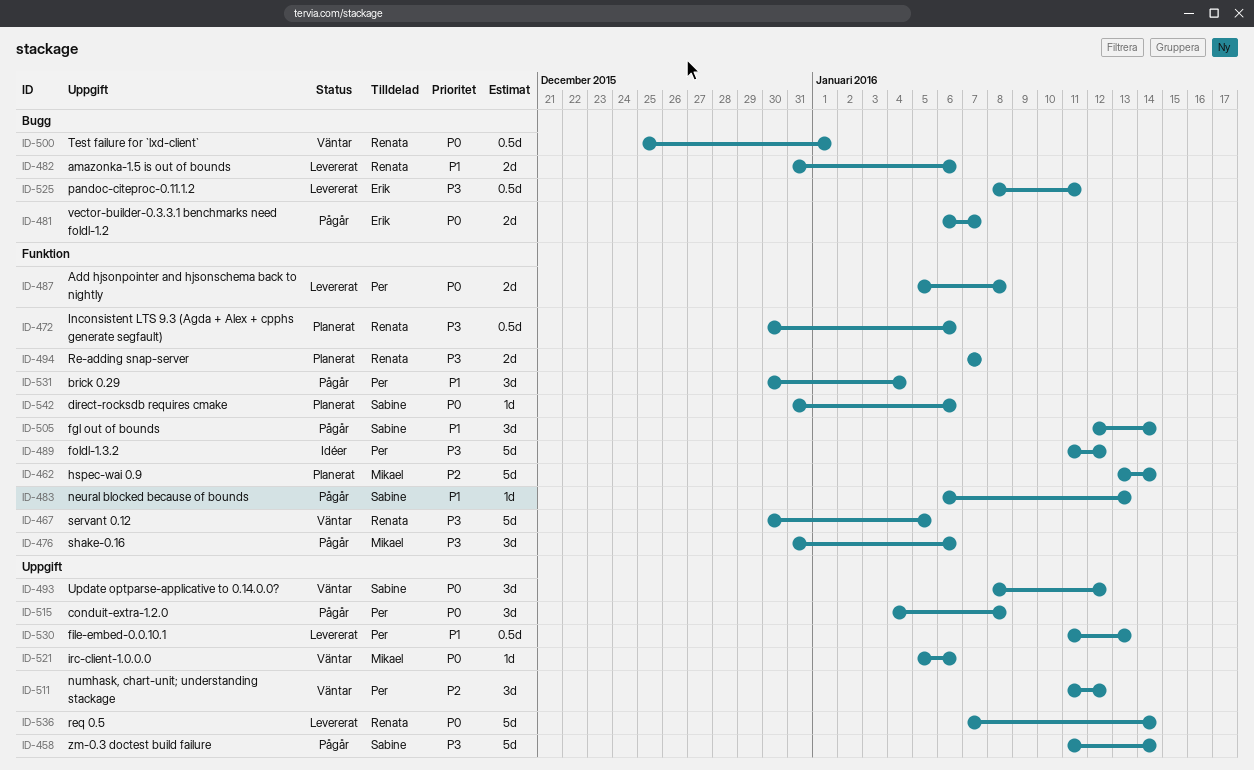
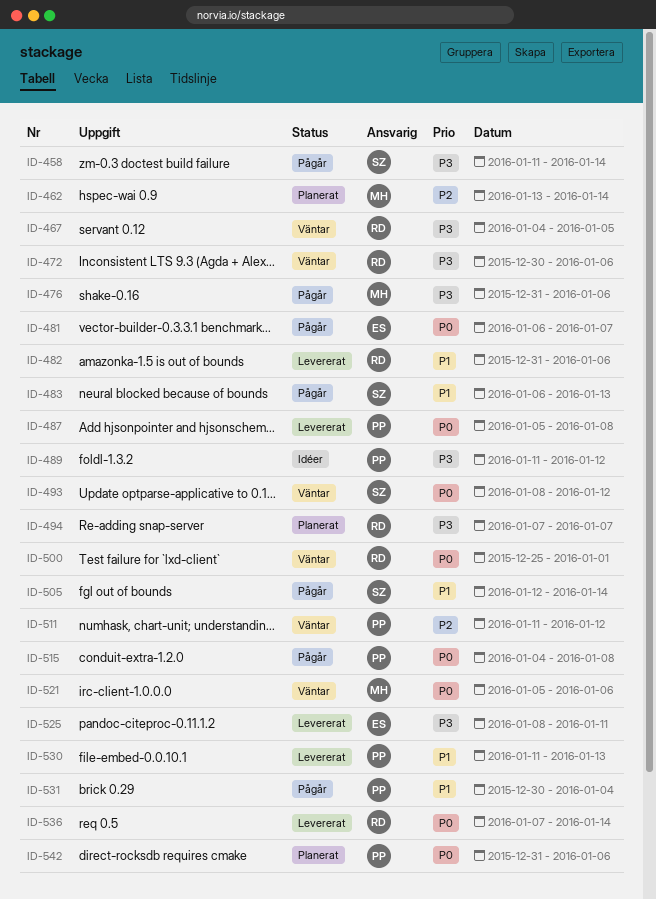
ID-467, start: Dec 30 -> Jan 4
ID-472, status: Planerat -> Väntar
ID-542, owner: Sabine -> Per

